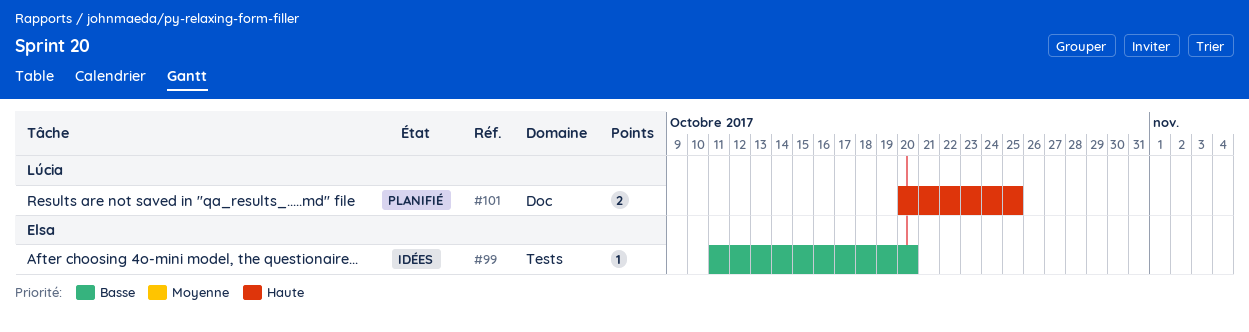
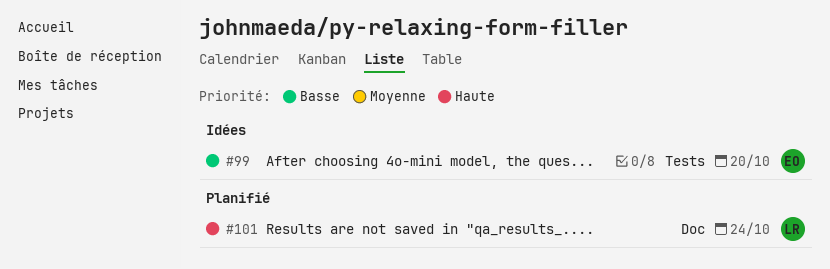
#101, due: Oct 25 -> Oct 24

